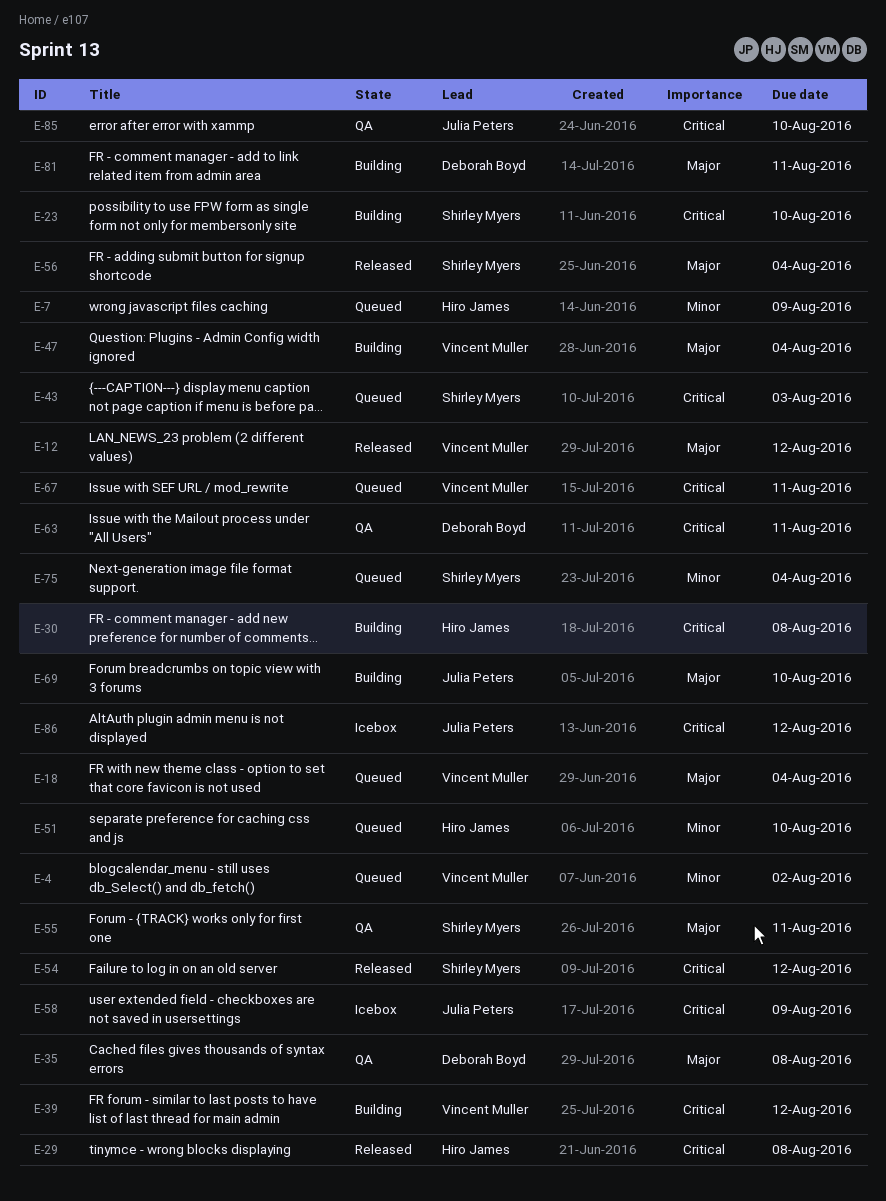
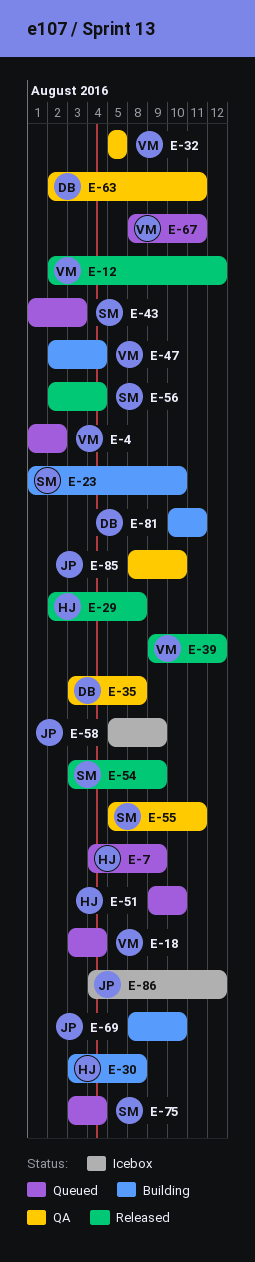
E-32: none -> present
E-39, status: Building -> Released
E-54, due: Aug 12 -> Aug 9

